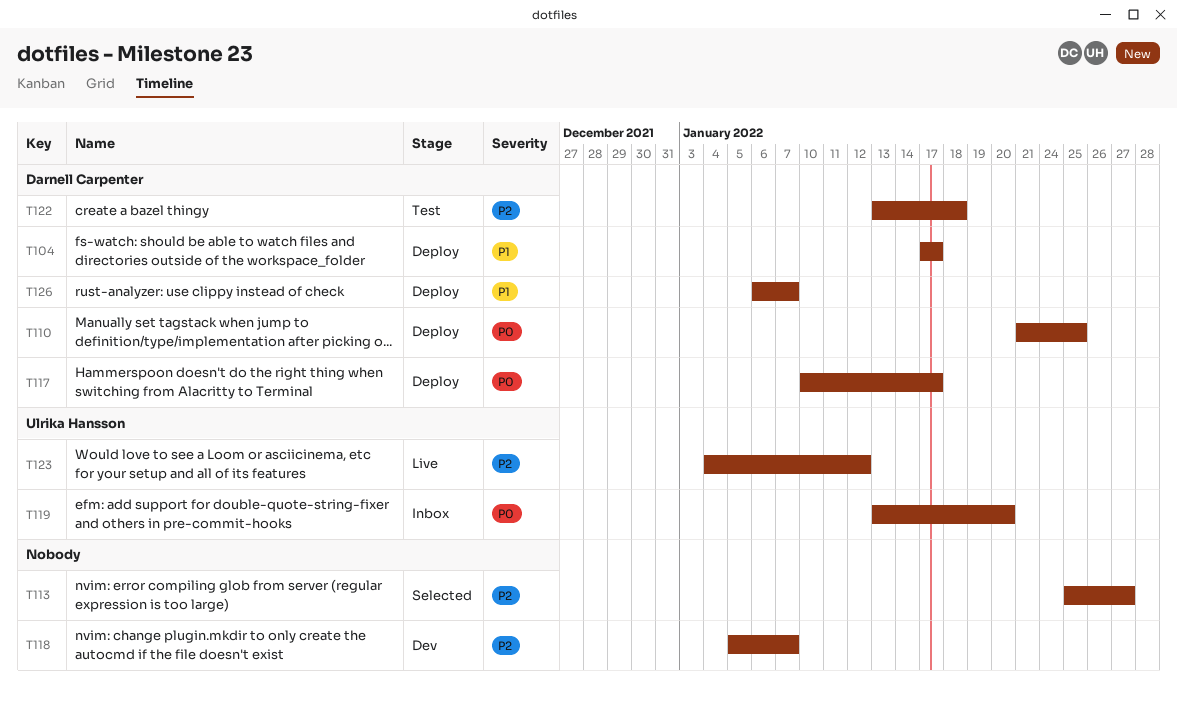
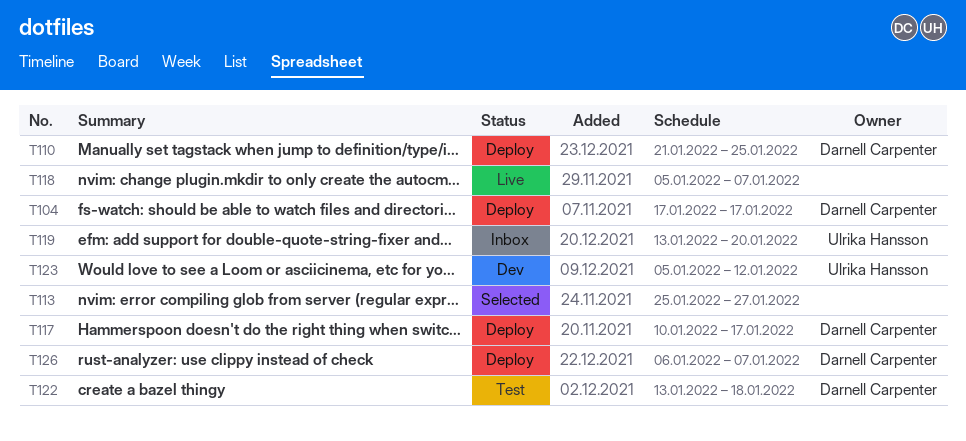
T118, status: Dev -> Live
T123, status: Live -> Dev
T123, start: Jan 4 -> Jan 5

